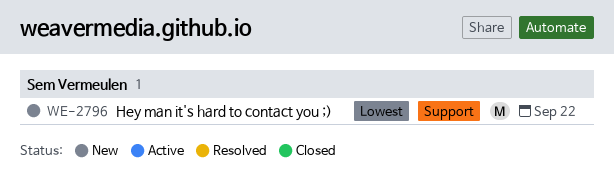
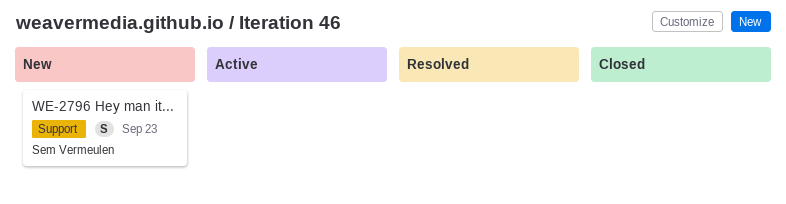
WE-2796, estimate: M -> S
WE-2796, due: Sep 22 -> Sep 23

